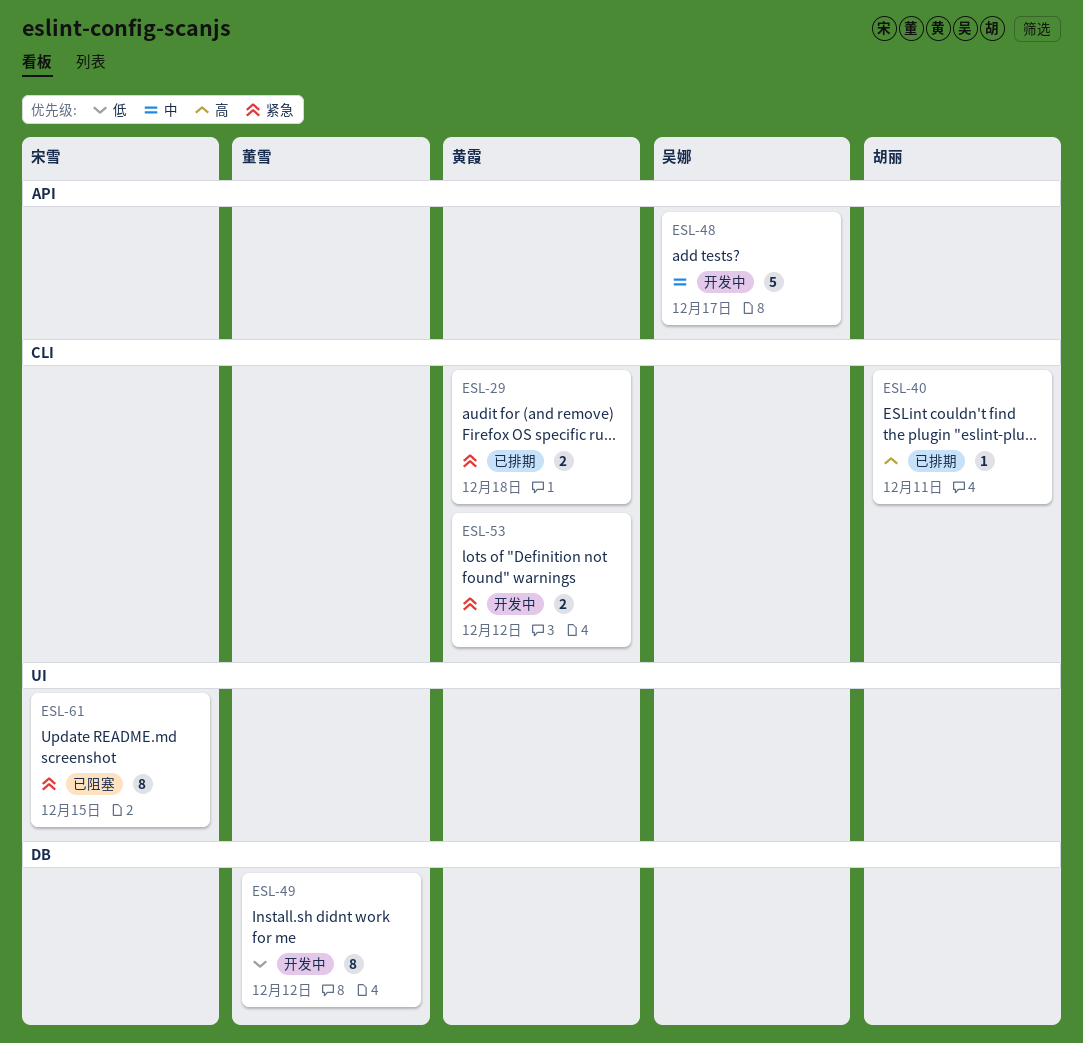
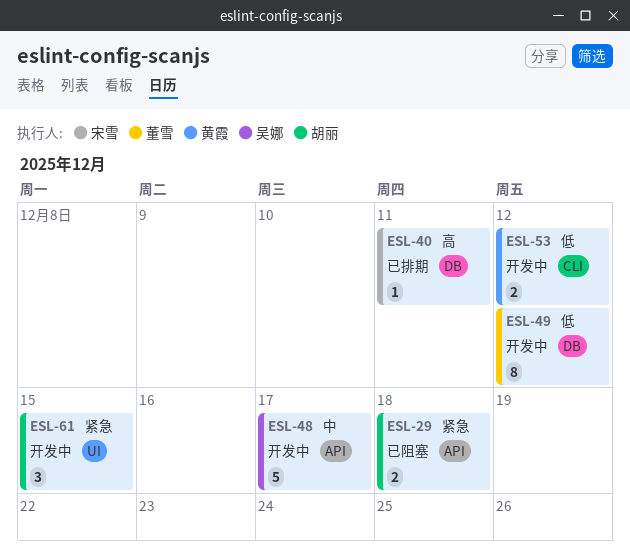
ESL-29, status: 已排期 -> 已阻塞
ESL-29, owner: 黄霞 -> 胡丽
ESL-29, label: CLI -> API
ESL-40, owner: 胡丽 -> 宋雪
ESL-40, label: CLI -> DB
ESL-53, priority: 紧急 -> 低
ESL-61, status: 已阻塞 -> 开发中
ESL-61, owner: 宋雪 -> 胡丽
ESL-61, estimate: 8 -> 3

